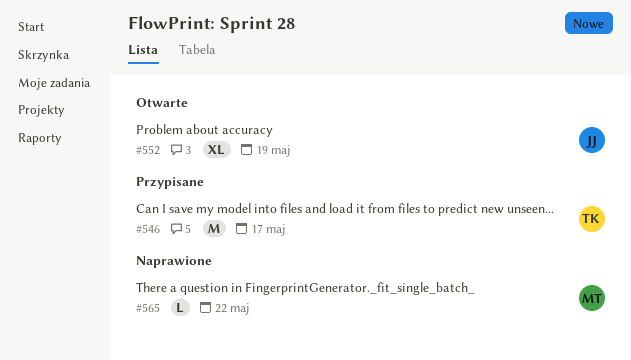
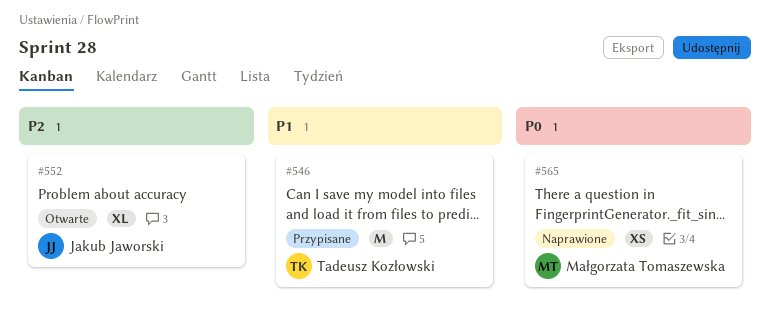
#565, estimate: L -> XS

